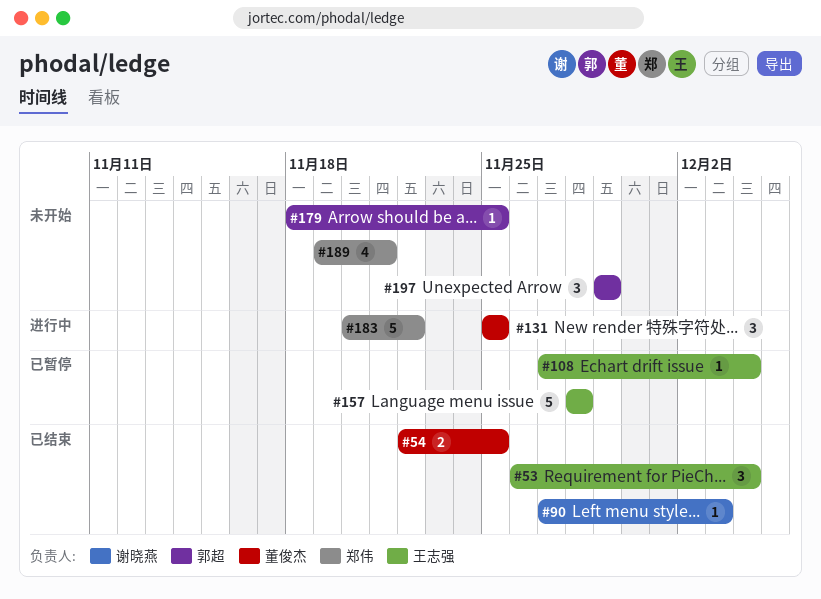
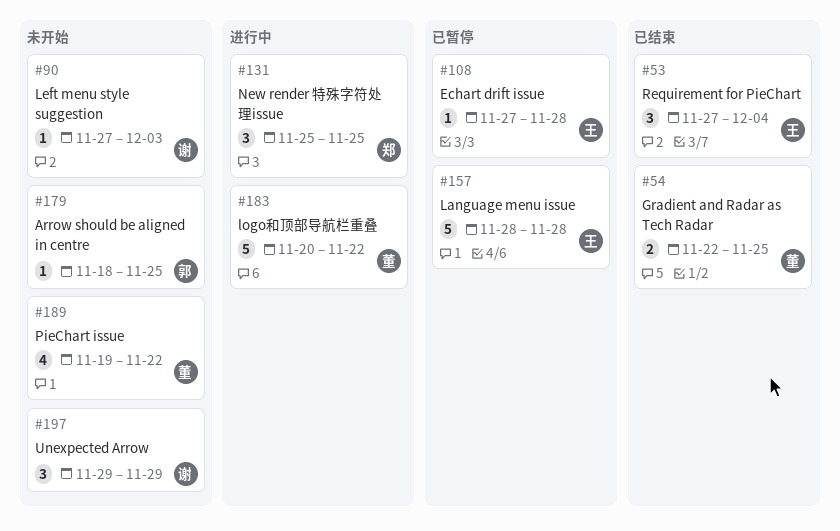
#53, start: Nov 26 -> Nov 27
#90, status: 已结束 -> 未开始
#108, due: Dec 4 -> Nov 28
#131, owner: 董俊杰 -> 郑伟
#183, owner: 郑伟 -> 董俊杰
#189, owner: 郑伟 -> 董俊杰
#189, due: Nov 21 -> Nov 22
#197, owner: 郭超 -> 谢晓燕

